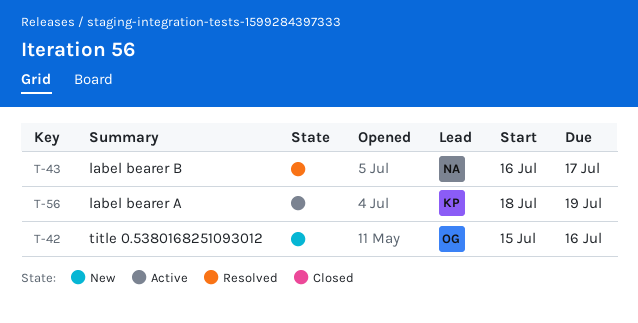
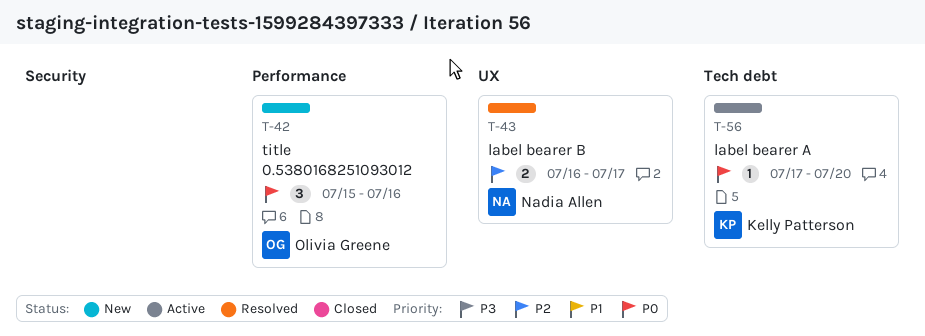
T-56, start: Jul 18 -> Jul 17
T-56, due: Jul 19 -> Jul 20

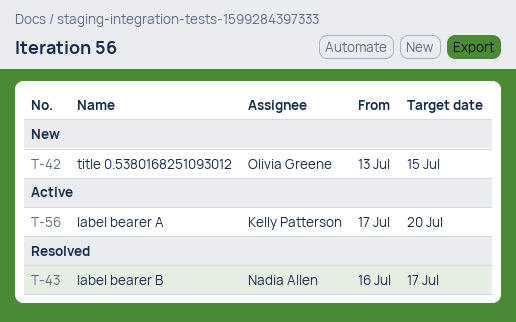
T-42, start: Jul 15 -> Jul 13
T-42, due: Jul 16 -> Jul 15

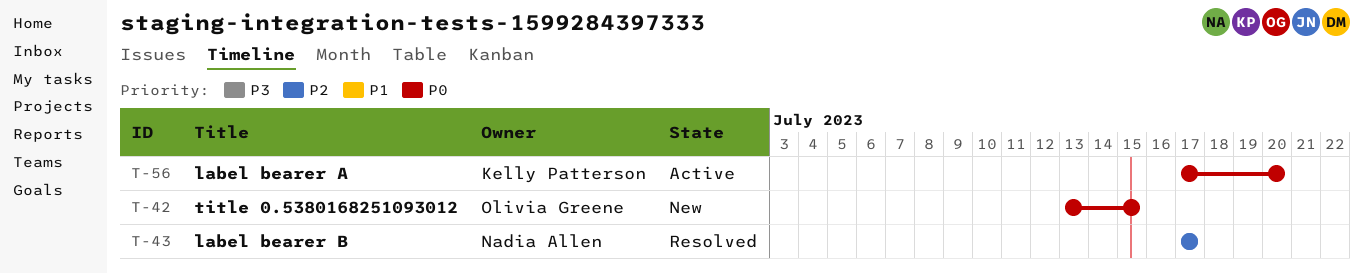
T-43, start: Jul 16 -> Jul 17

